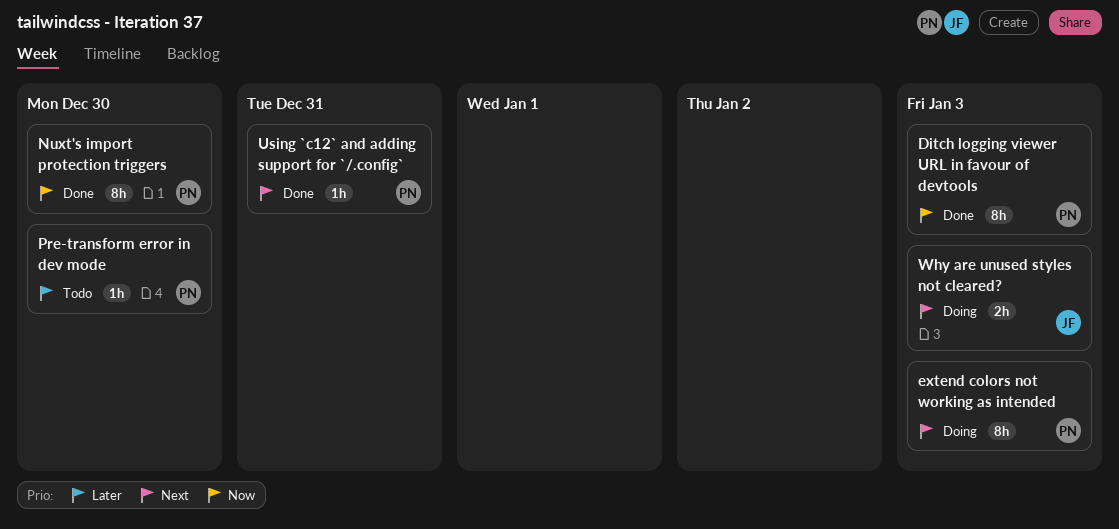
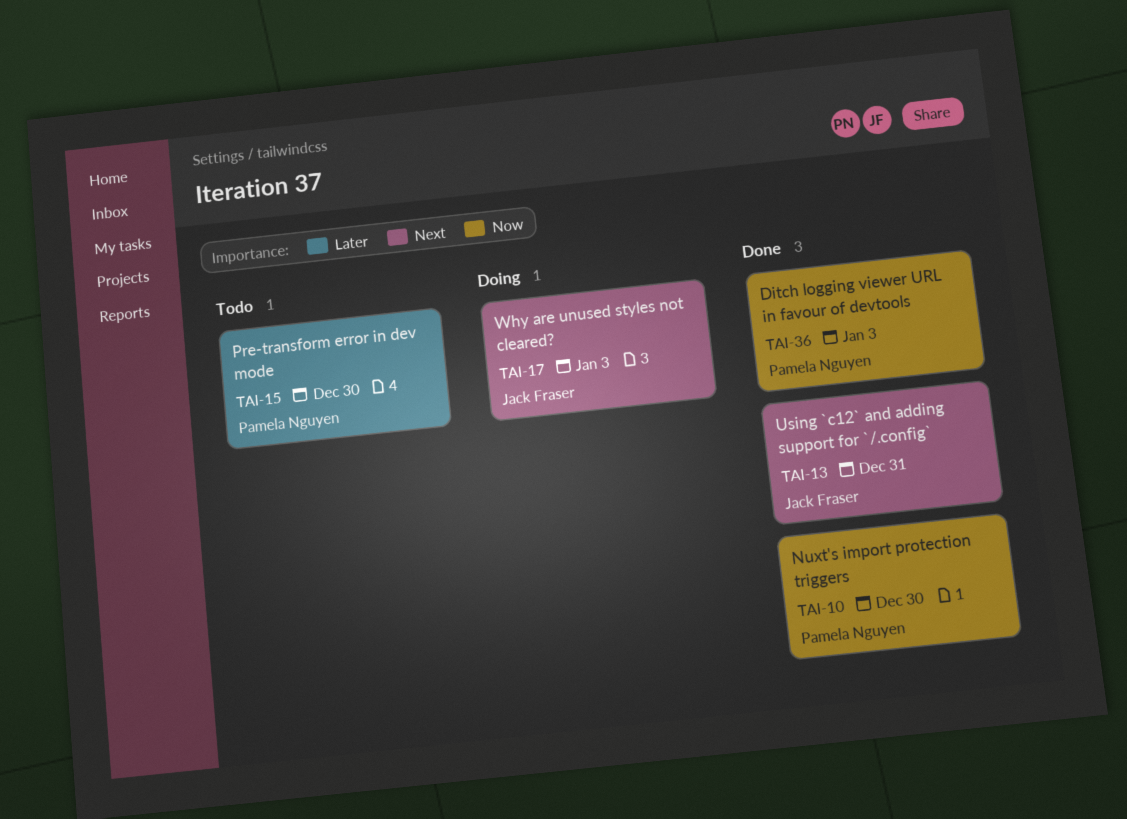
extend colors not working as intended: present -> none
Using `c12` and adding support for `/.config`, owner: Pamela Nguyen -> Jack Fraser

